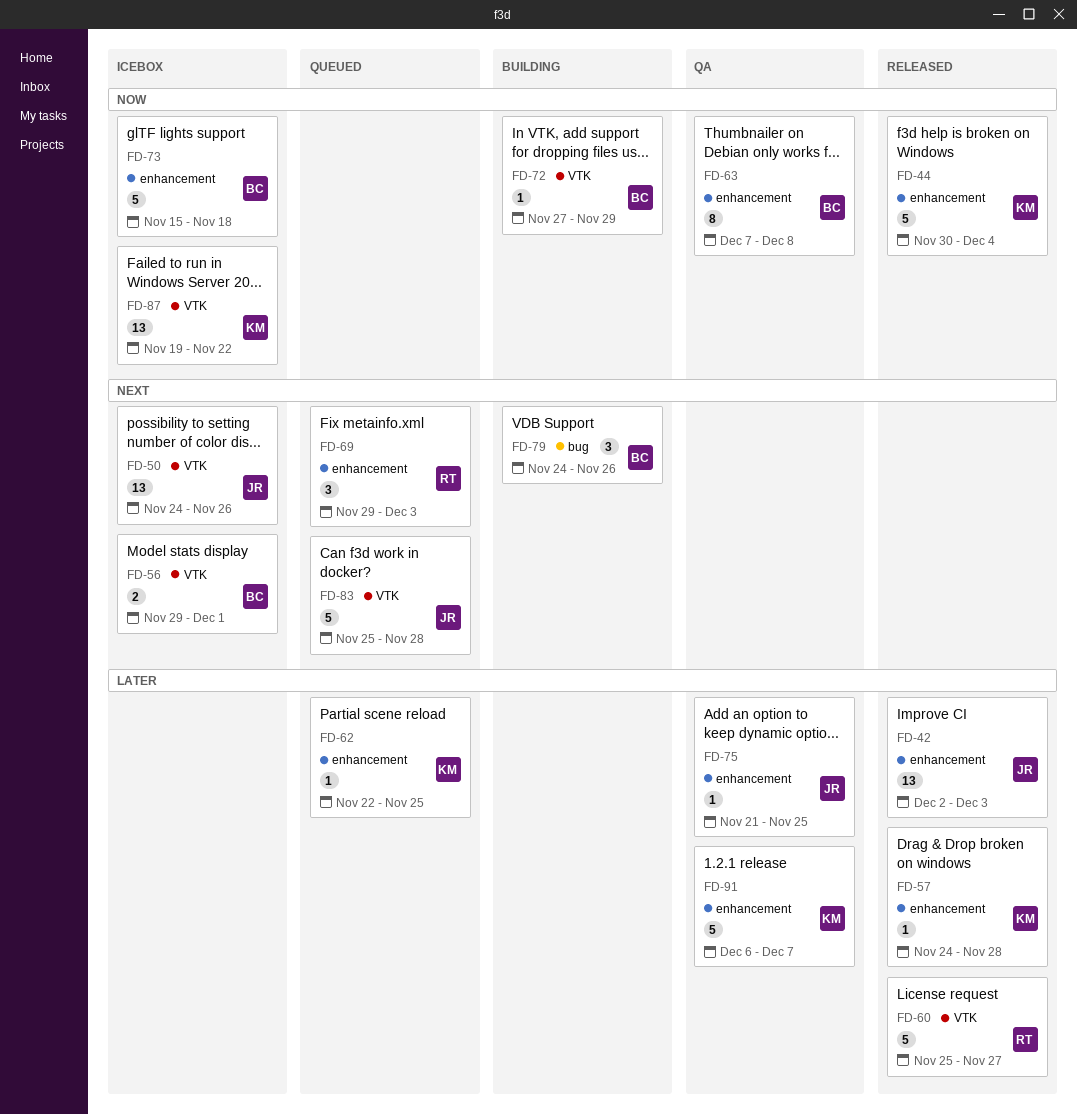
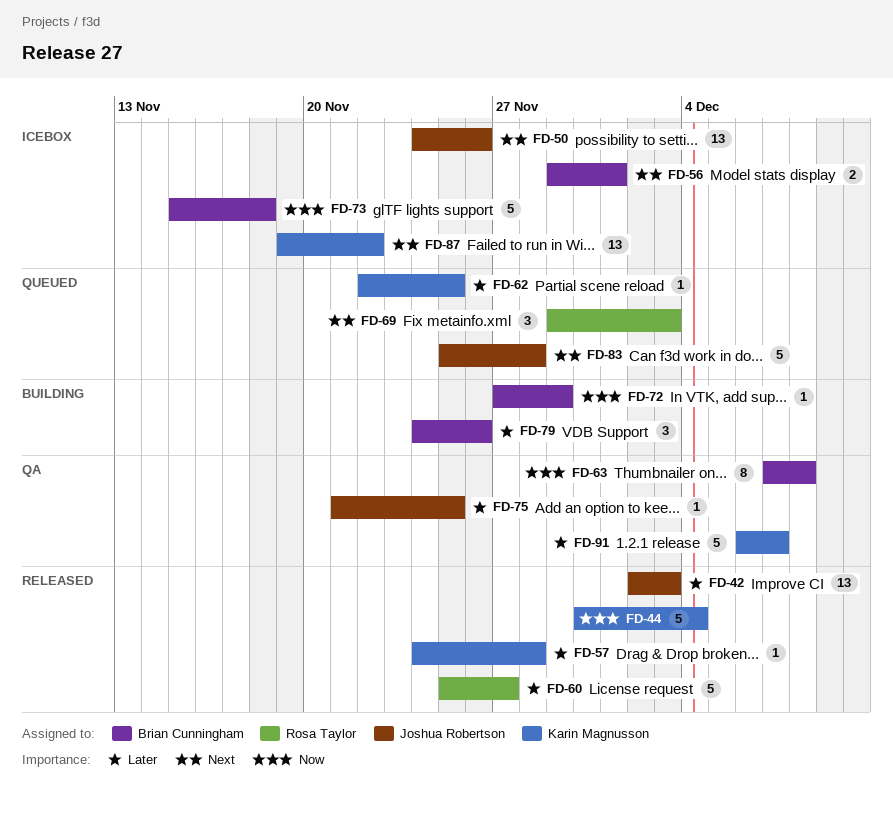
FD-79, priority: Next -> Later
FD-87, priority: Now -> Next

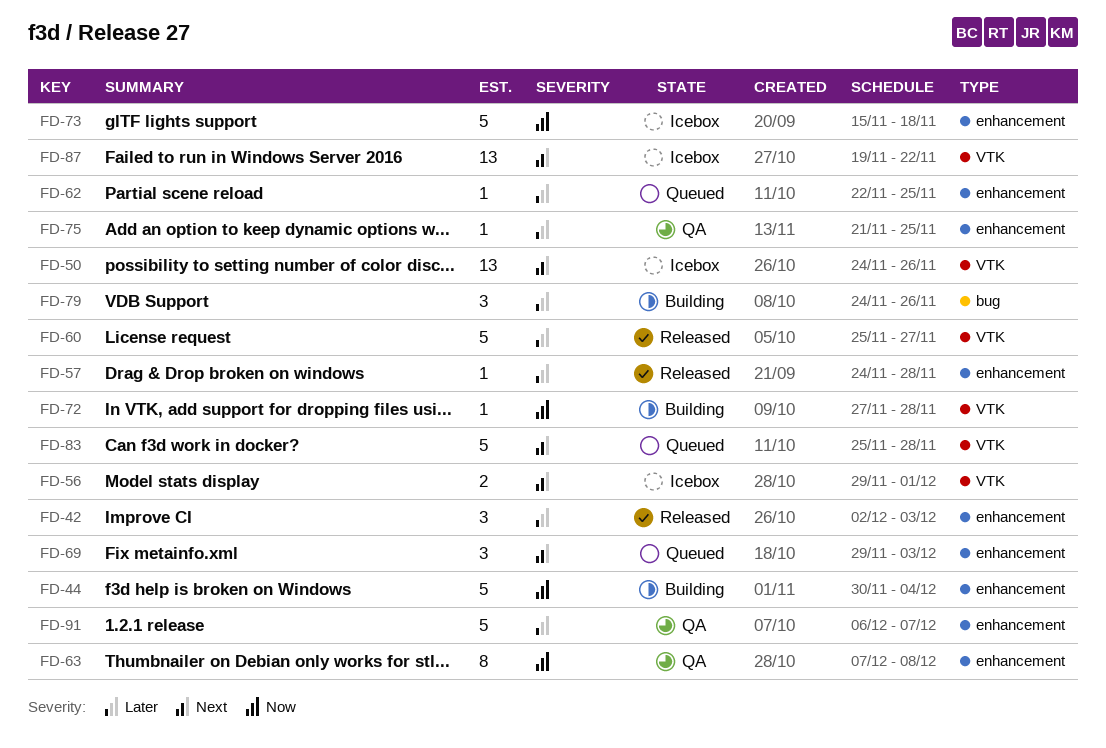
FD-42, estimate: 13 -> 3
FD-44, status: Released -> Building
FD-72, due: Nov 29 -> Nov 28

